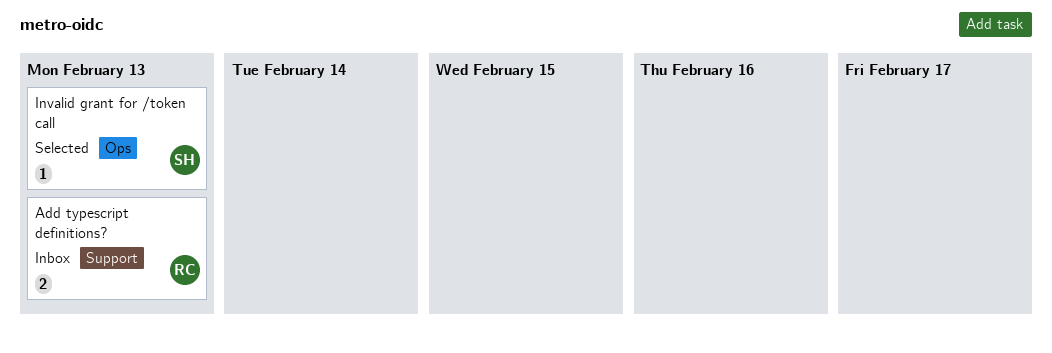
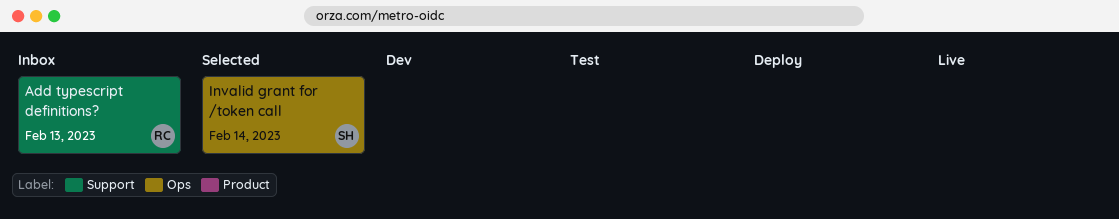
Invalid grant for /token call, due: Feb 13 -> Feb 14

